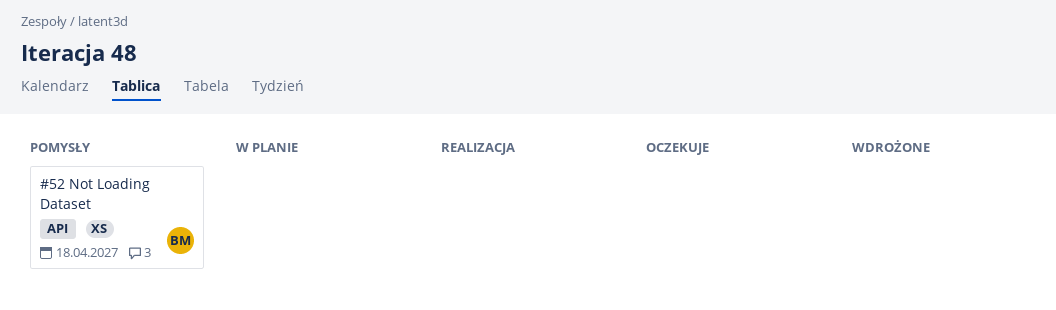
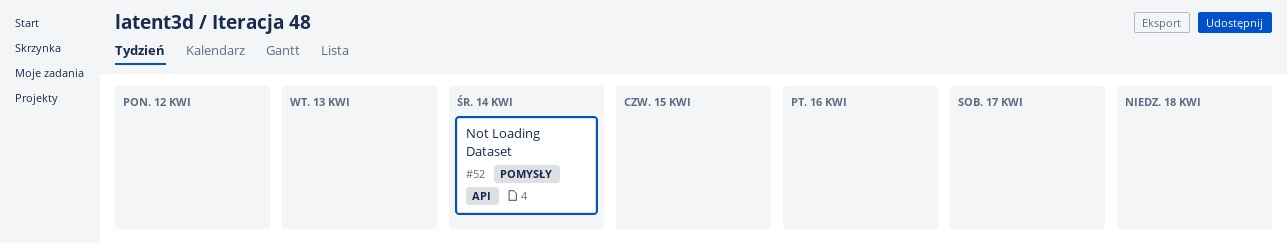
#52, due: Apr 18 -> Apr 14

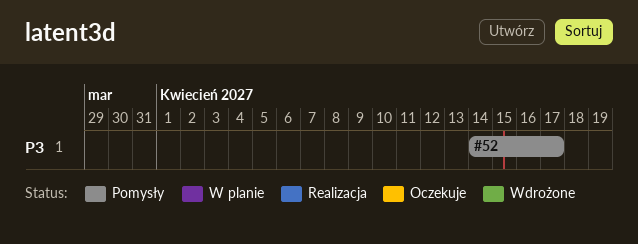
#52, due: Apr 14 -> Apr 17

